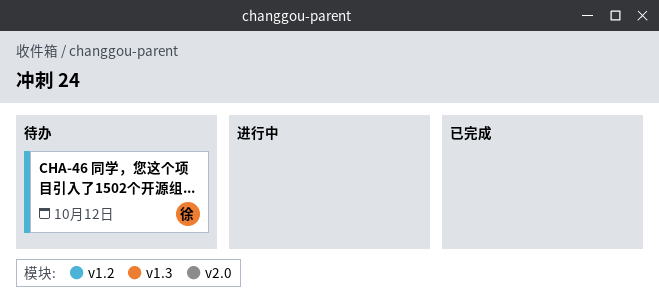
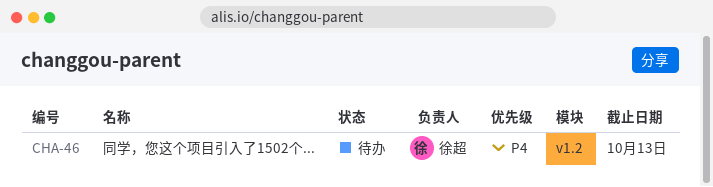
CHA-46, due: Oct 12 -> Oct 13

